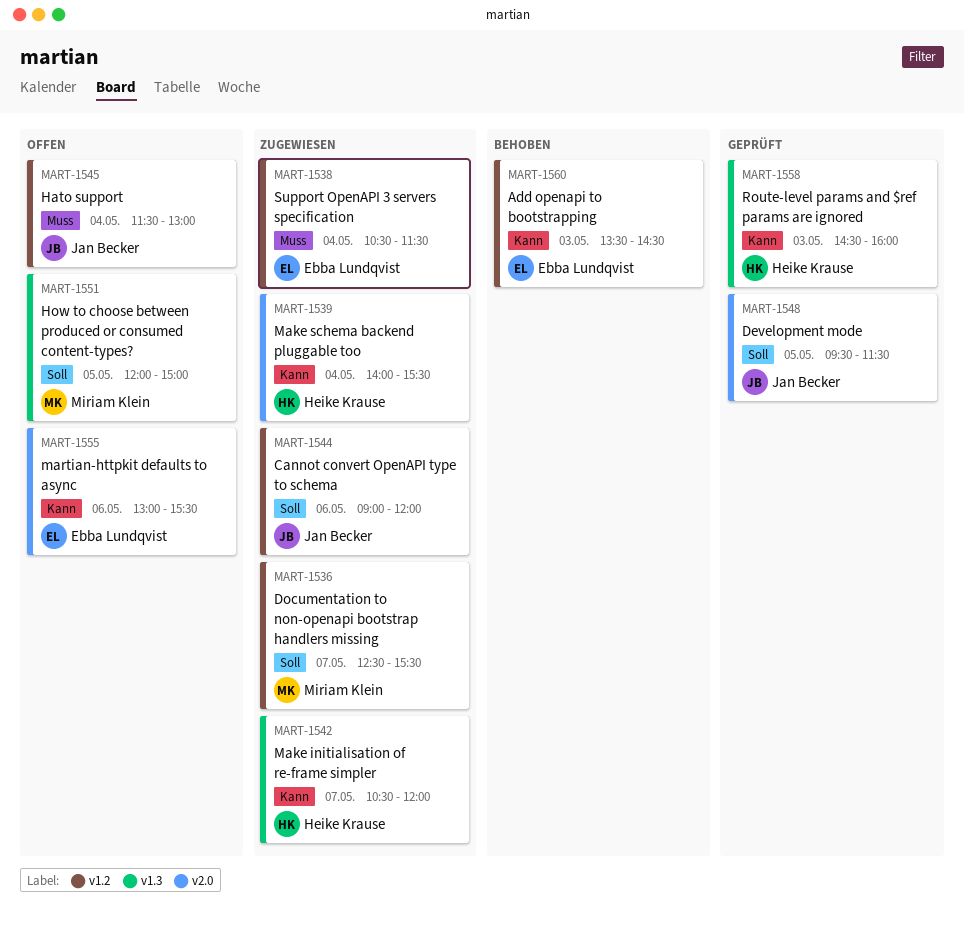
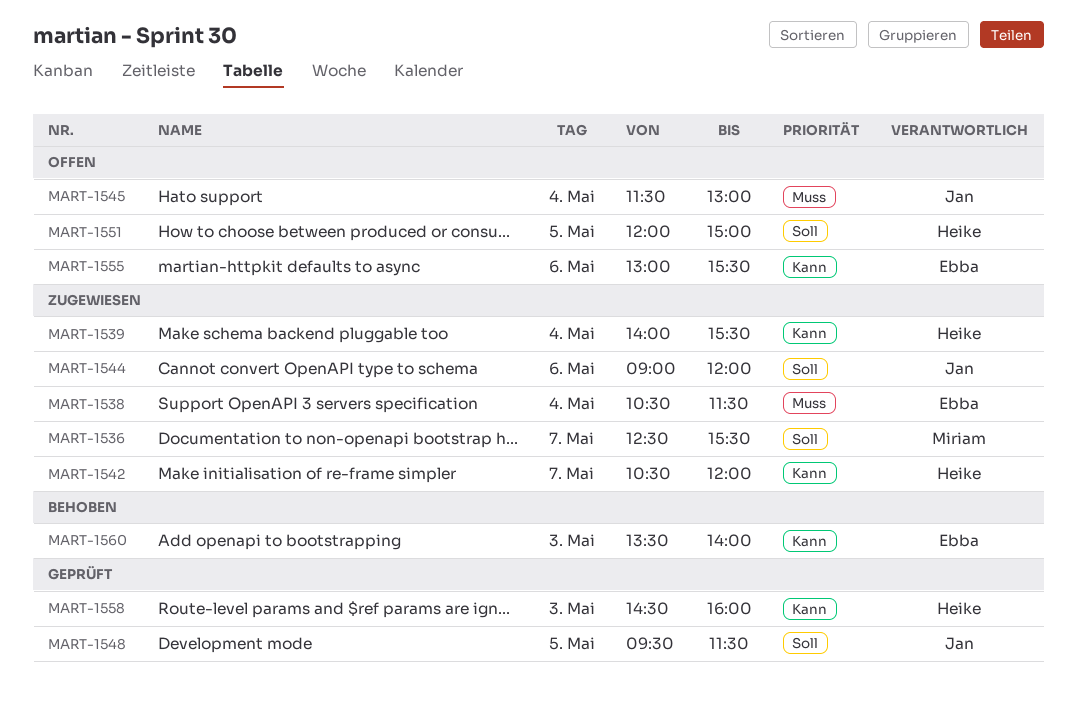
MART-1551, owner: Miriam Klein -> Heike Krause
MART-1560, ends: 14:30 -> 14:00

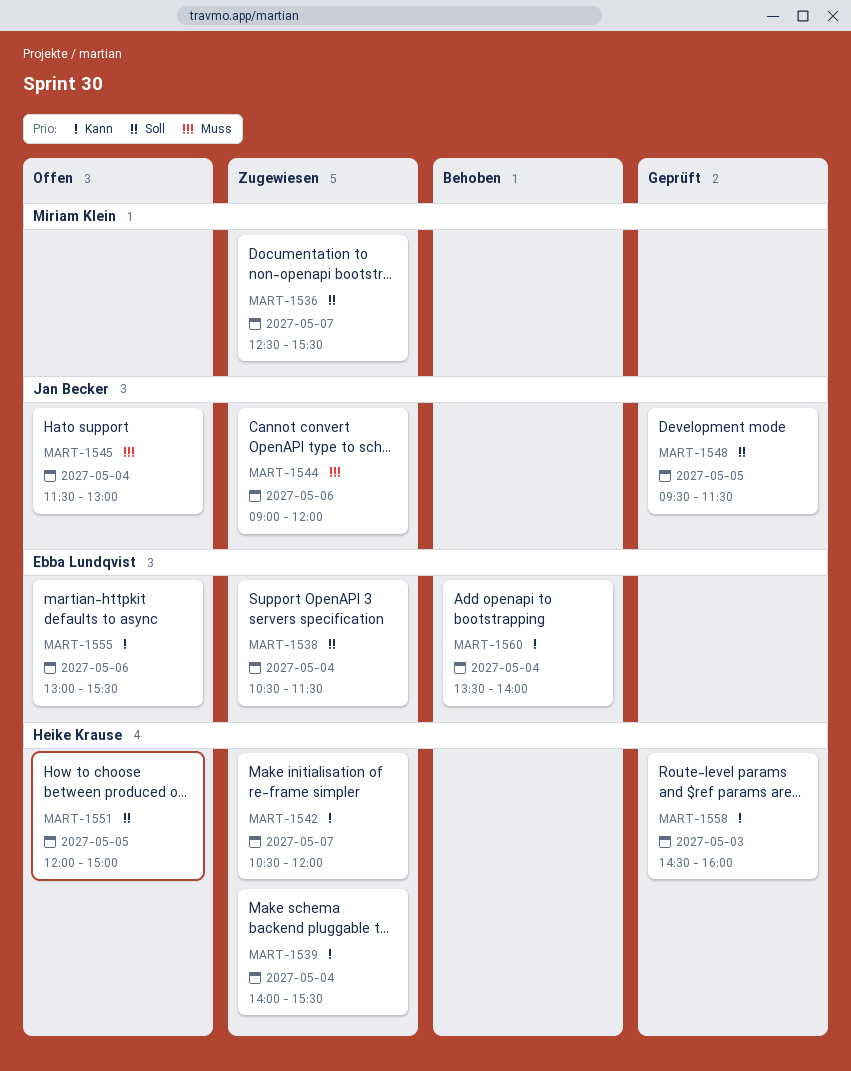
MART-1538, priority: Muss -> Soll
MART-1544, priority: Soll -> Muss
MART-1560, day: May 3 -> May 4

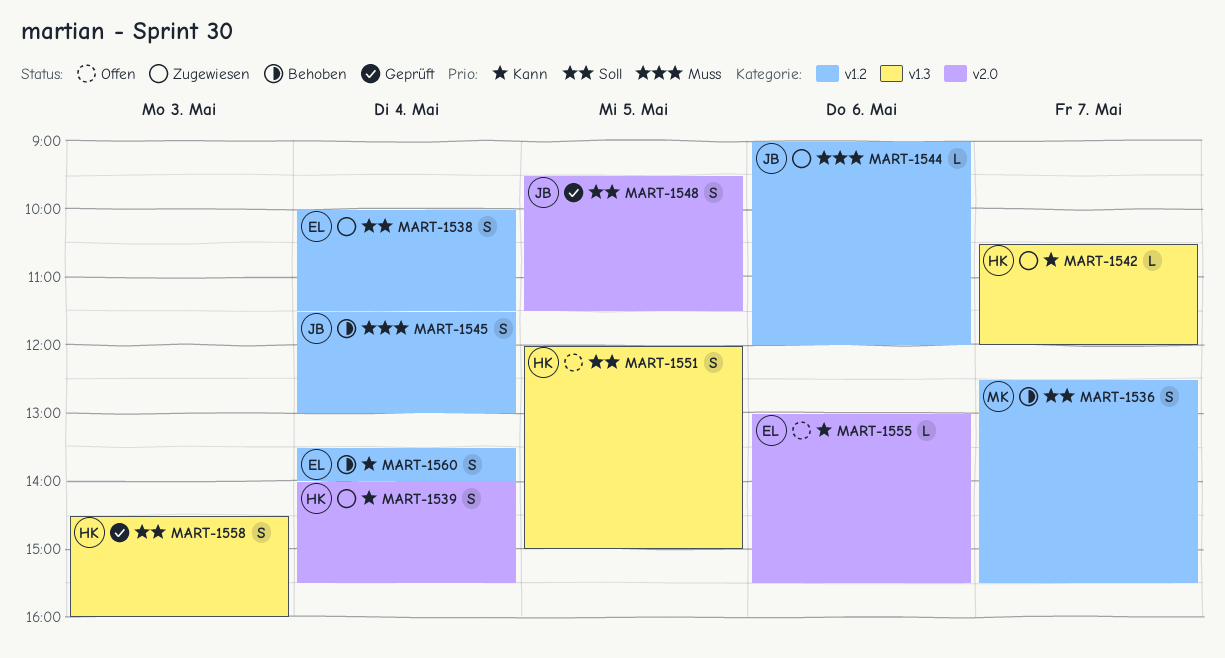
MART-1536, status: Zugewiesen -> Behoben
MART-1538, begins: 10:30 -> 10:00
MART-1545, status: Offen -> Behoben
MART-1558, priority: Kann -> Soll

